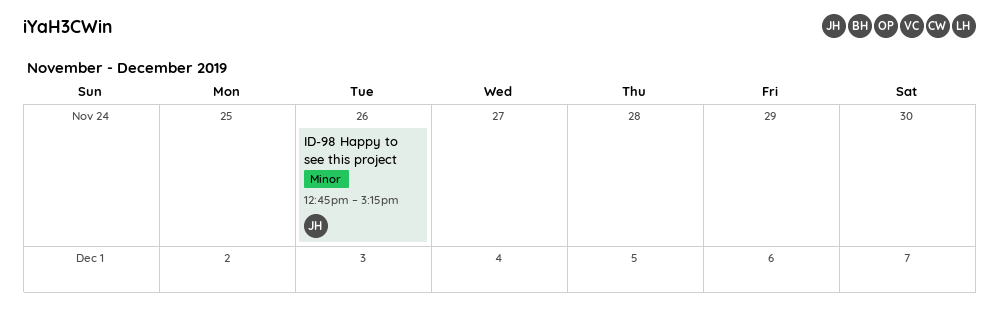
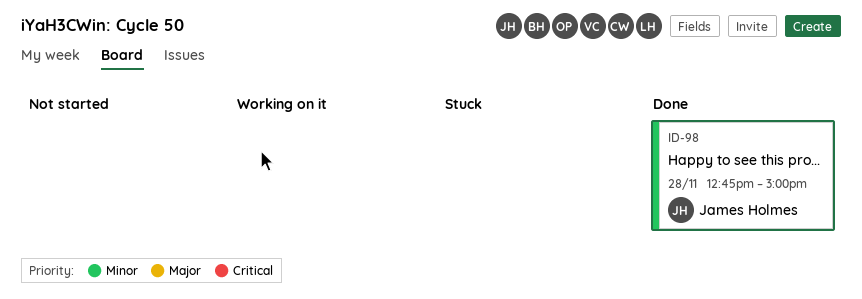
ID-98, day: Nov 26 -> Nov 28
ID-98, ends: 15:15 -> 15:00

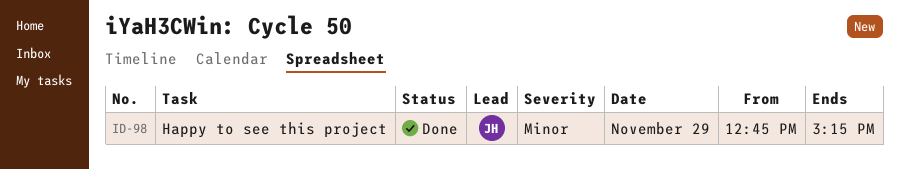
ID-98, day: Nov 28 -> Nov 29
ID-98, ends: 15:00 -> 15:15

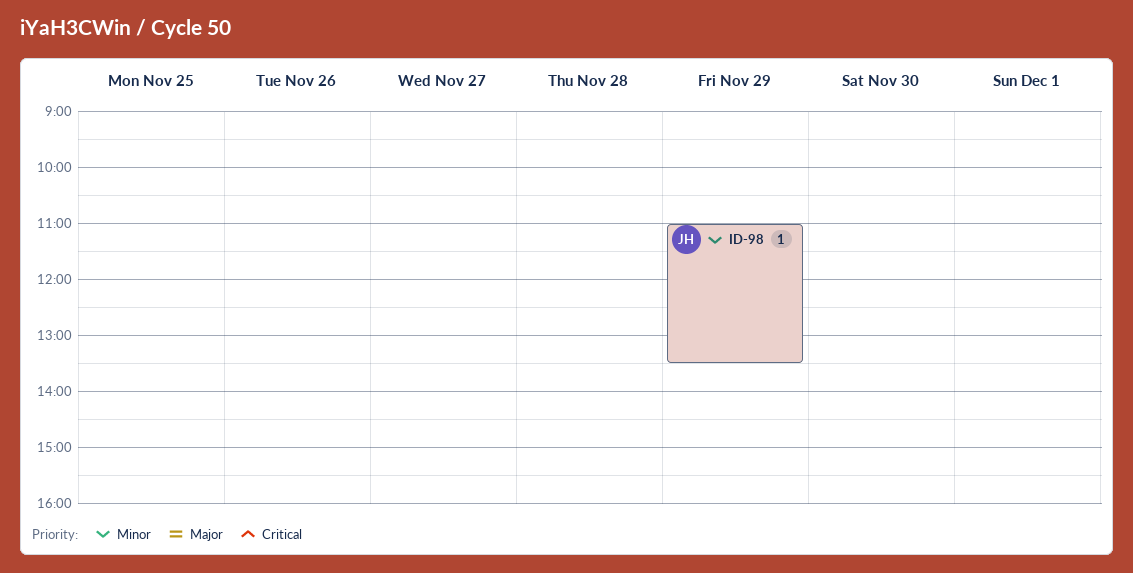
ID-98, begins: 12:45 -> 11:00
ID-98, ends: 15:15 -> 13:30

